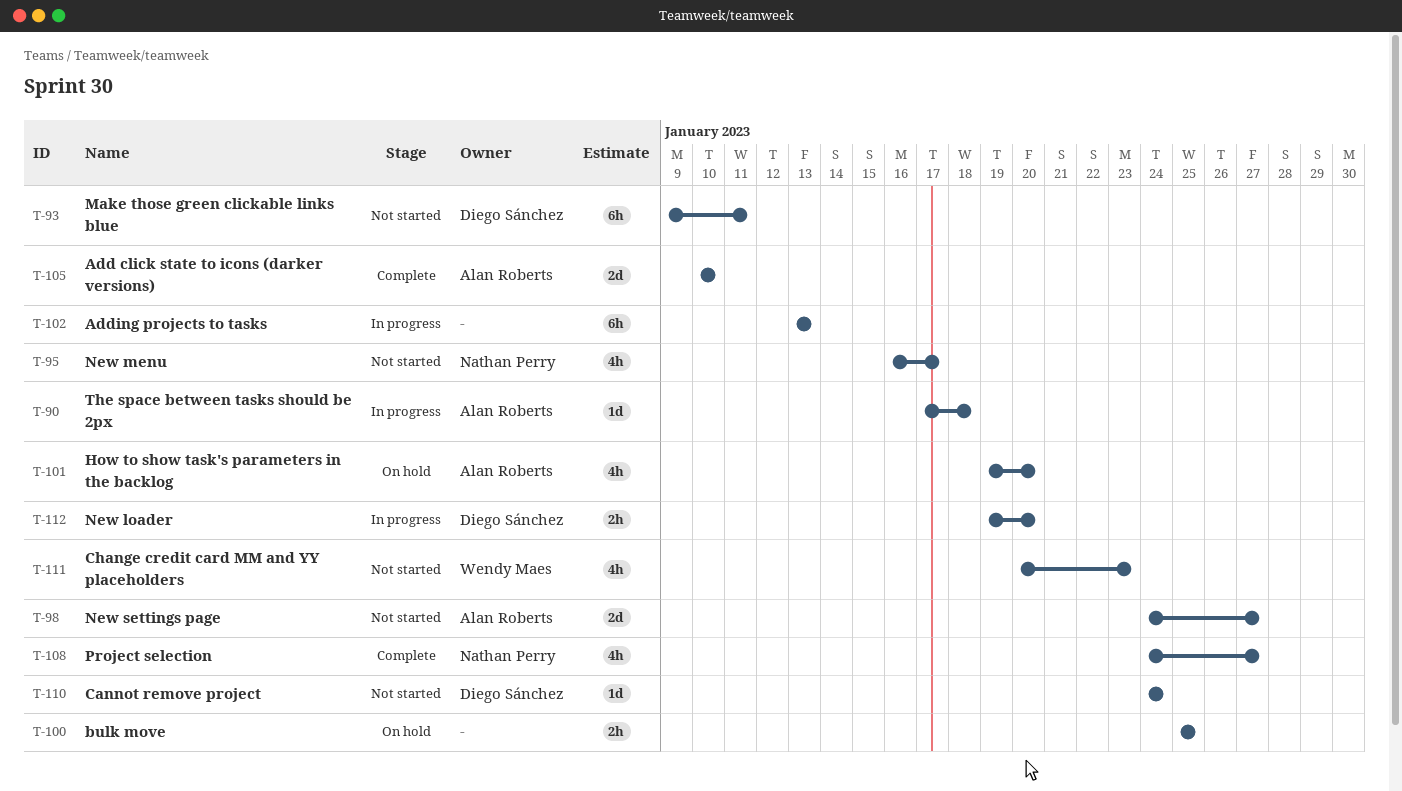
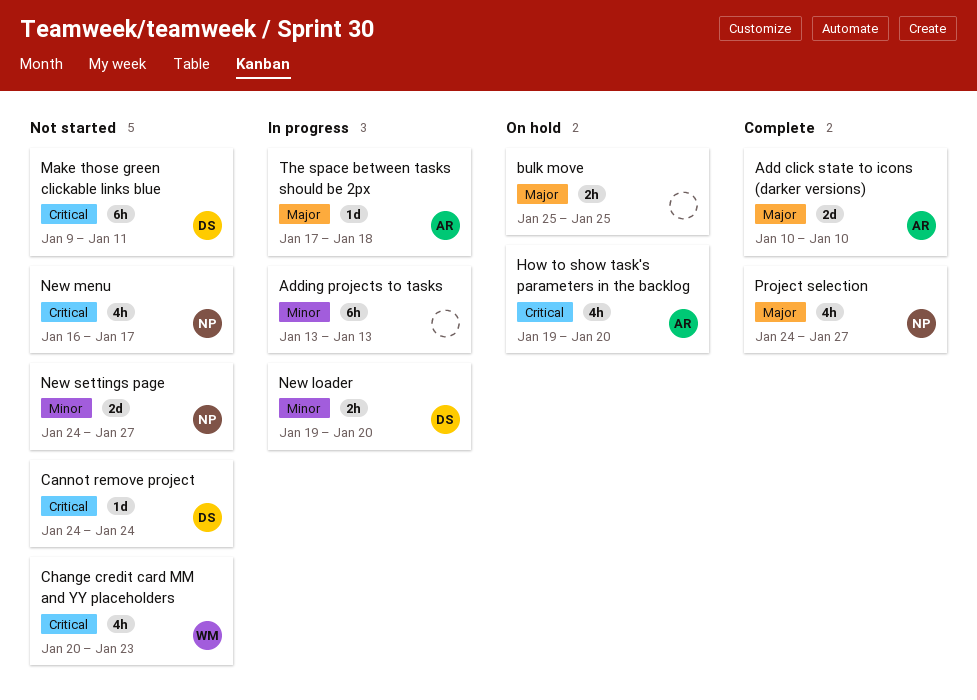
New settings page, owner: Alan Roberts -> Nathan Perry

